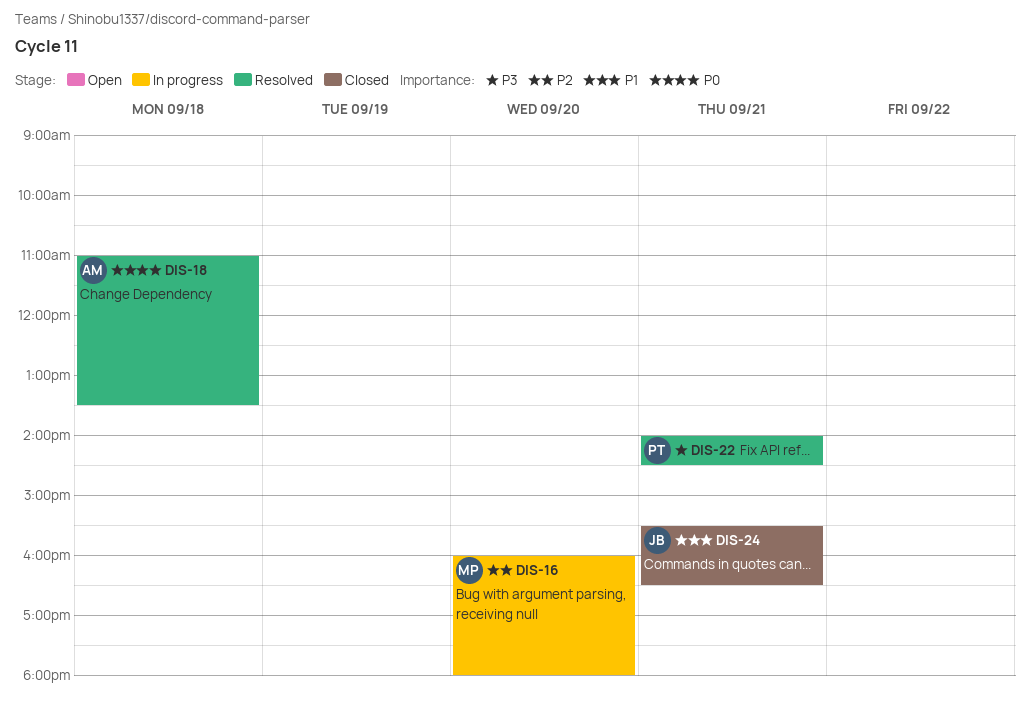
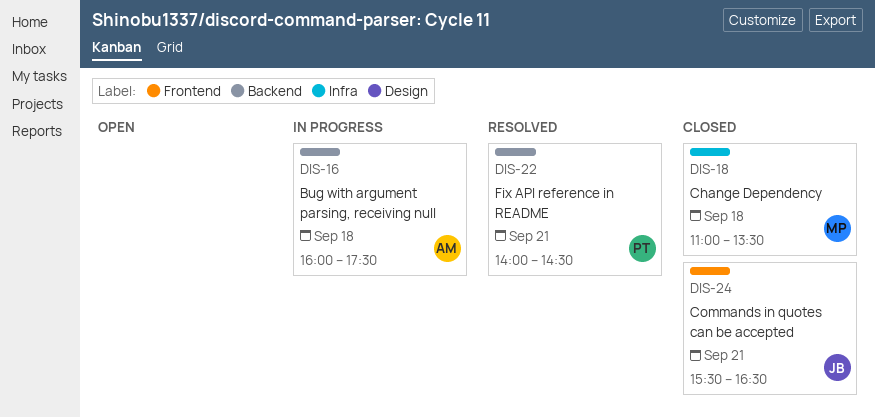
DIS-16, owner: MP -> AM
DIS-16, day: Sep 20 -> Sep 18
DIS-16, ends: 18:00 -> 17:30
DIS-18, status: Resolved -> Closed
DIS-18, owner: AM -> MP

